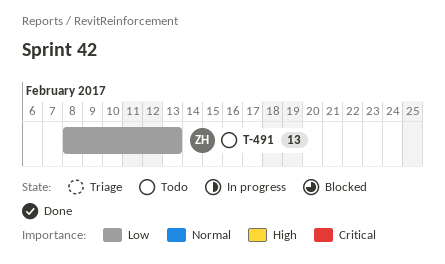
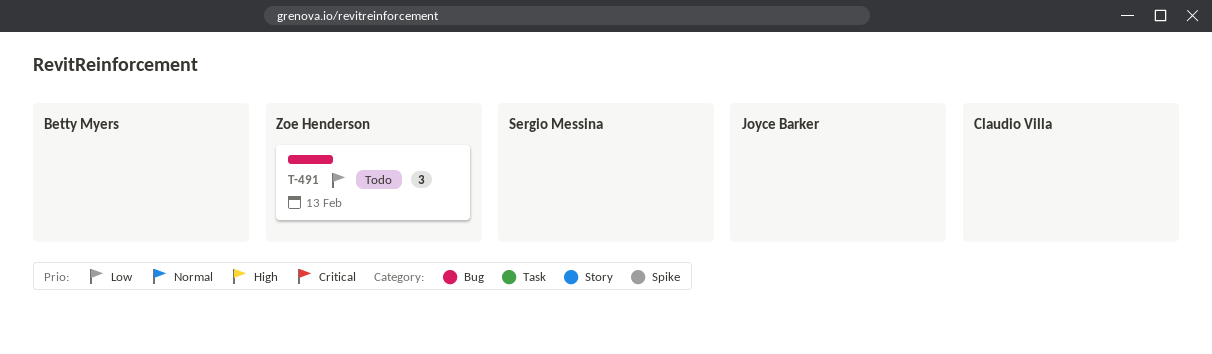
T-491, estimate: 13 -> 3

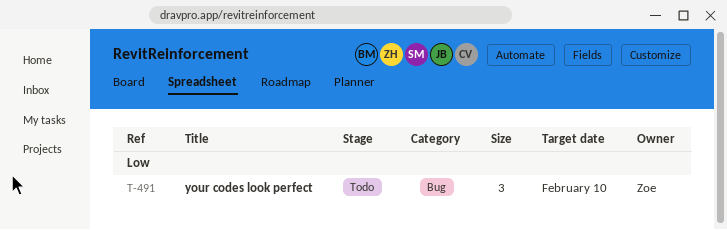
T-491, due: Feb 13 -> Feb 10

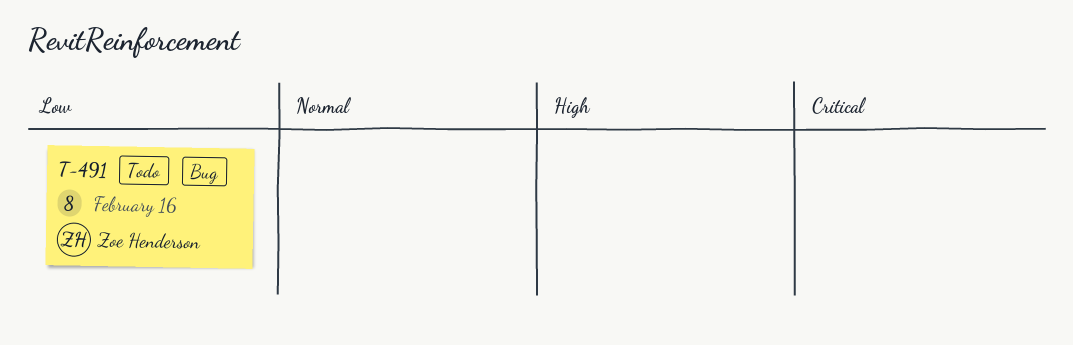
T-491, estimate: 3 -> 8
T-491, due: Feb 10 -> Feb 16

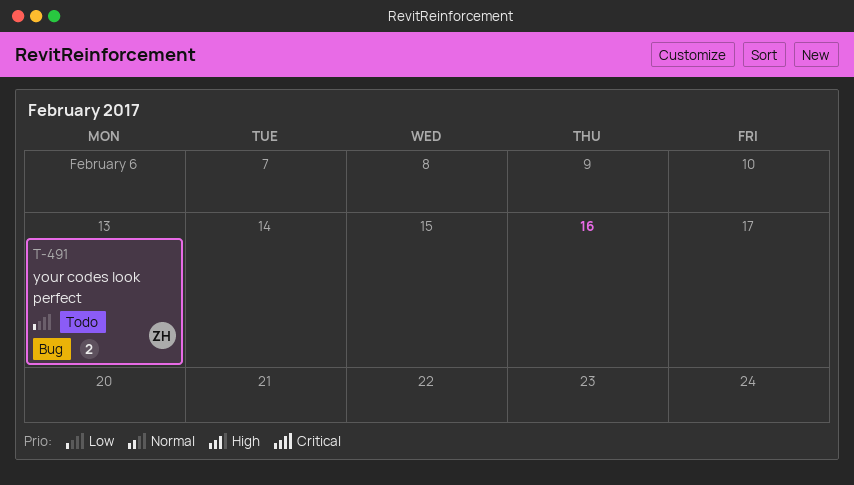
T-491, estimate: 8 -> 2
T-491, due: Feb 16 -> Feb 13

